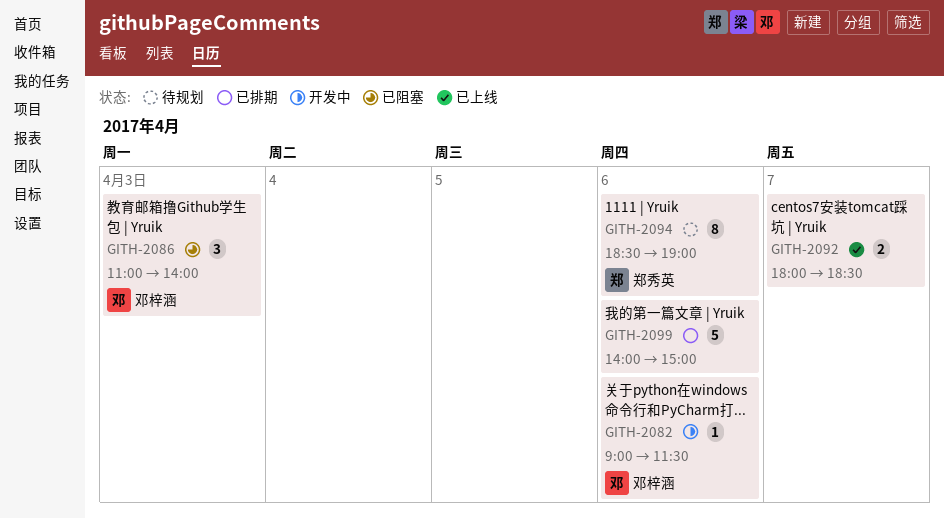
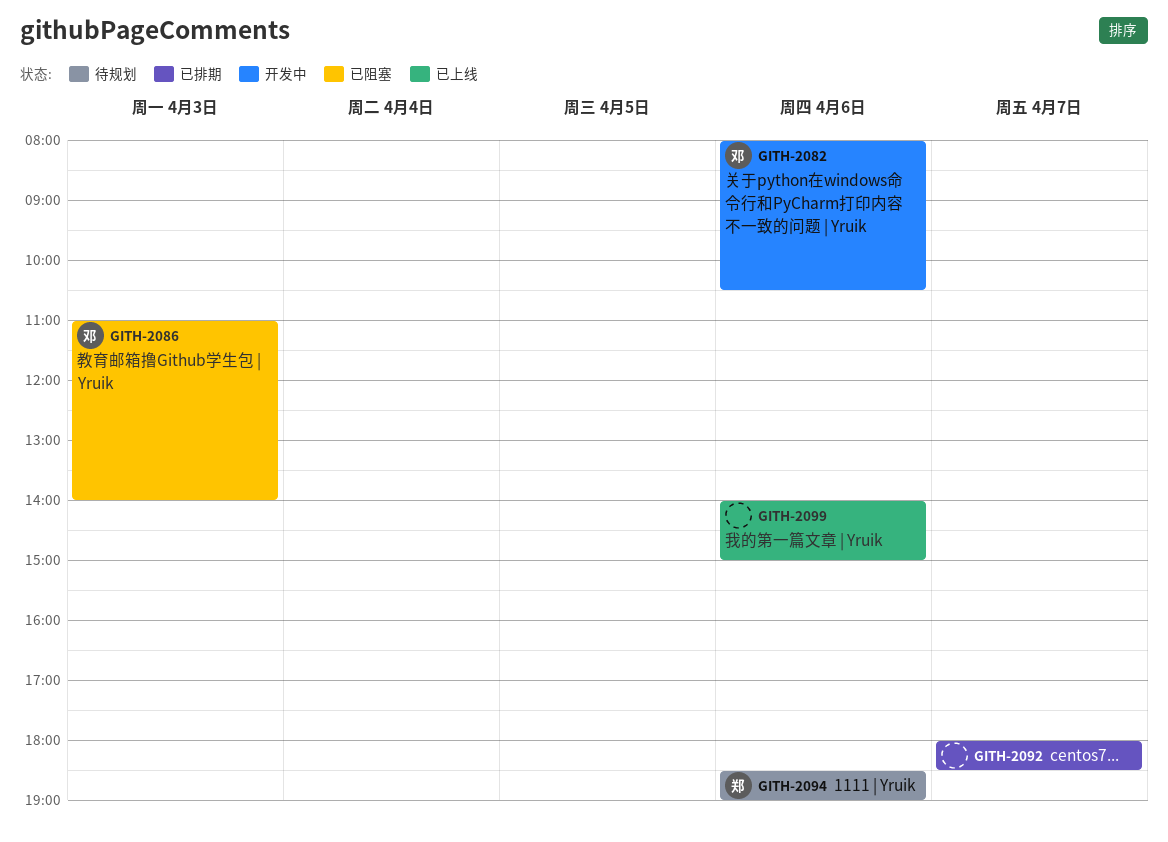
GITH-2082, begins: 09:00 -> 08:00
GITH-2082, ends: 11:30 -> 10:30
GITH-2092, status: 已上线 -> 已排期
GITH-2099, status: 已排期 -> 已上线

